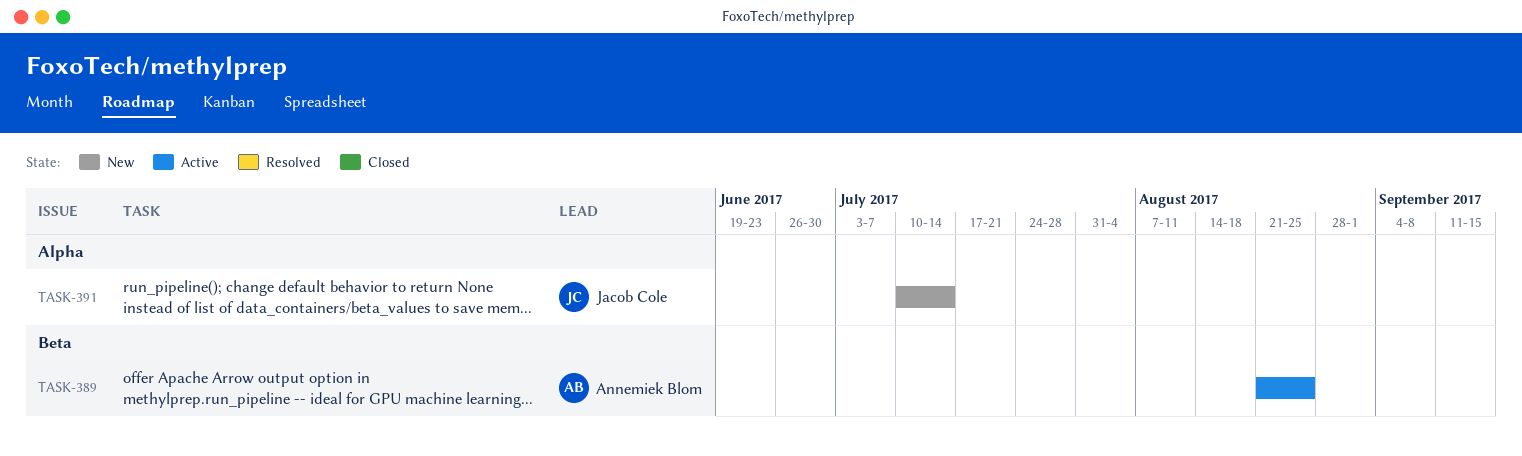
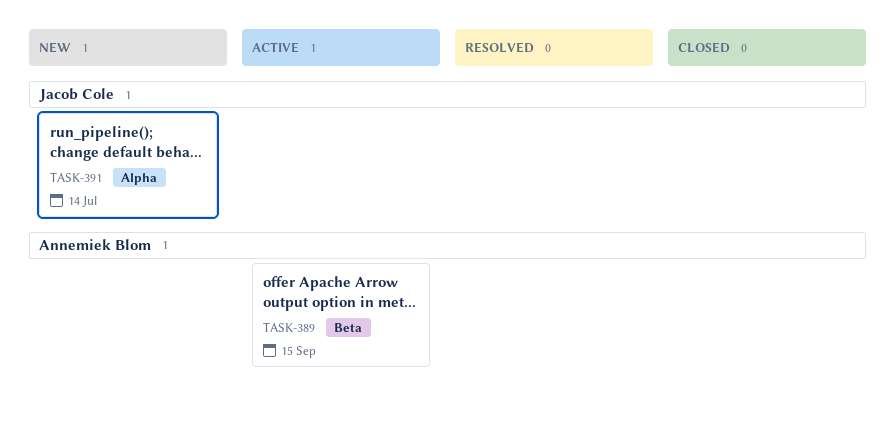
TASK-389, due: Aug 25 -> Sep 15

